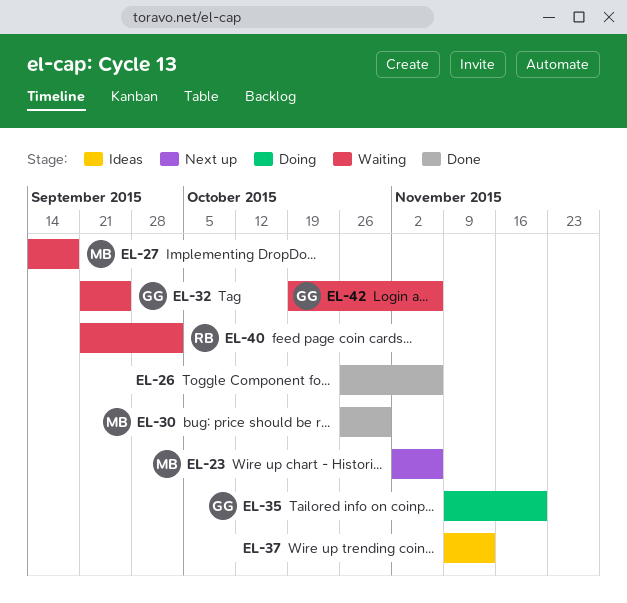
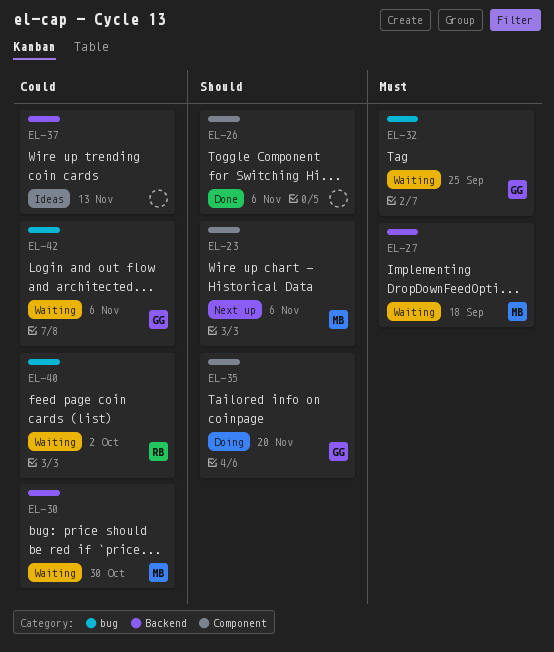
EL-30, status: Done -> Waiting

